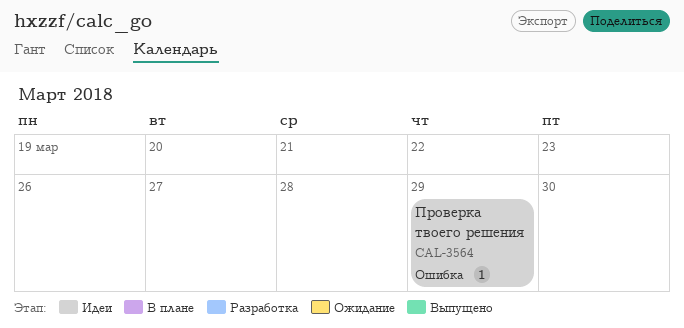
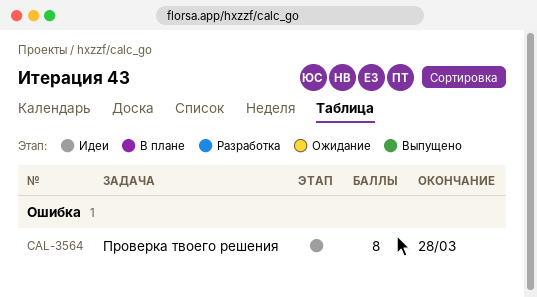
CAL-3564, estimate: 1 -> 8
CAL-3564, due: Mar 29 -> Mar 28

